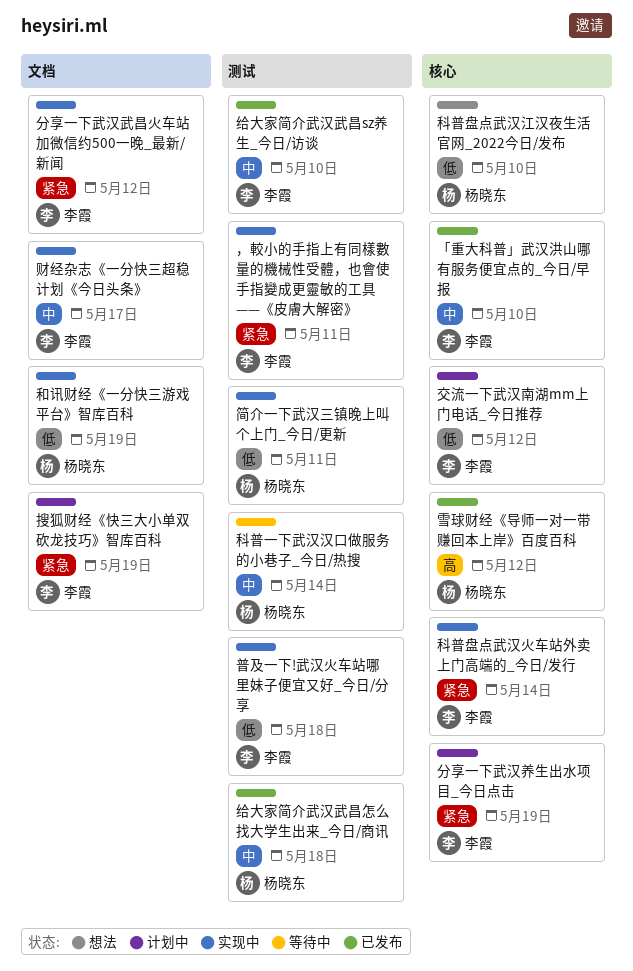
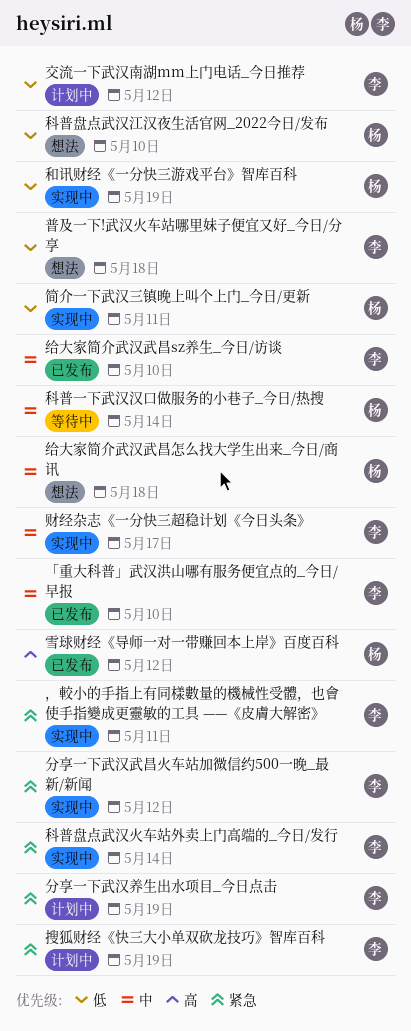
普及一下!武汉火车站哪里妹子便宜又好_今日/分享, status: 实现中 -> 想法
给大家简介武汉武昌怎么找大学生出来_今日/商讯, status: 已发布 -> 想法

